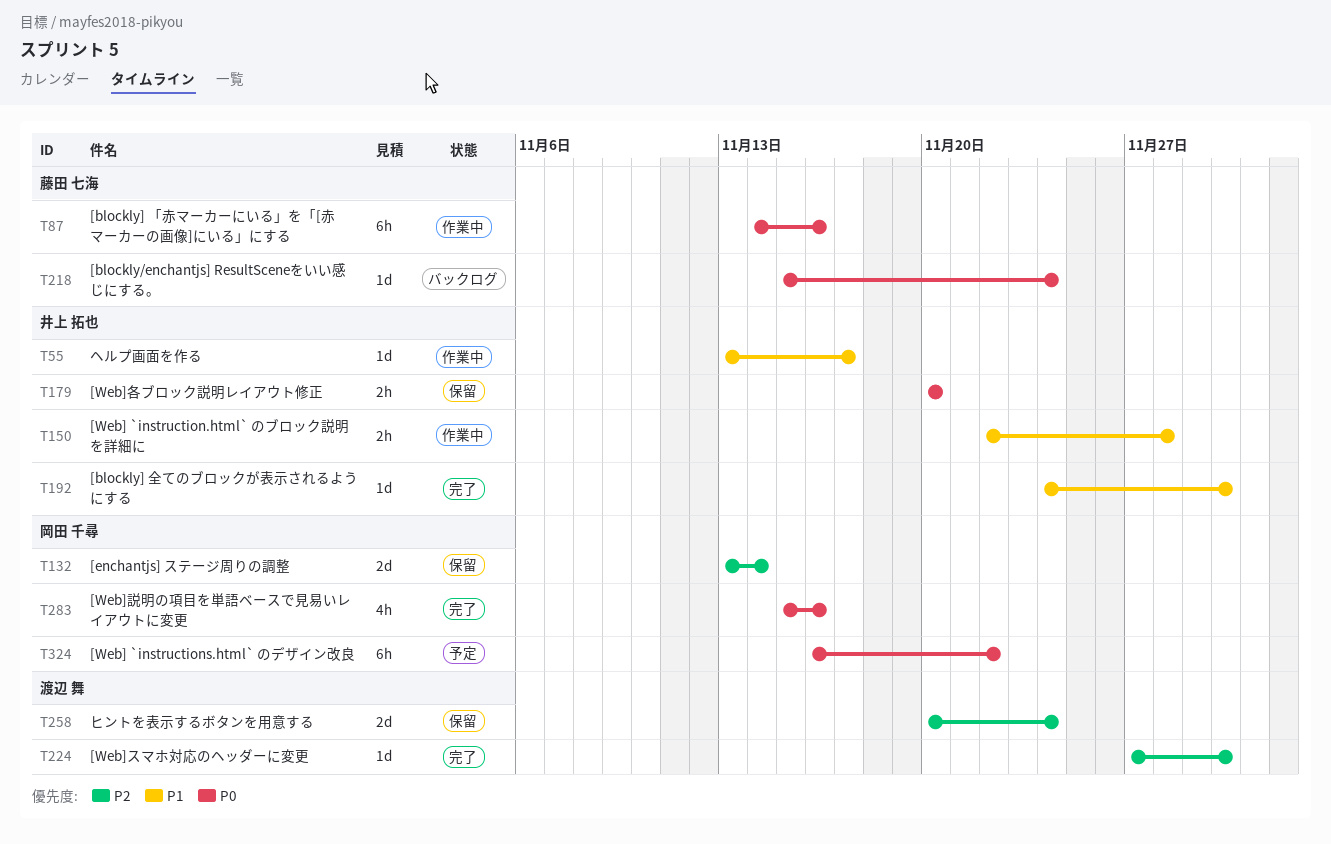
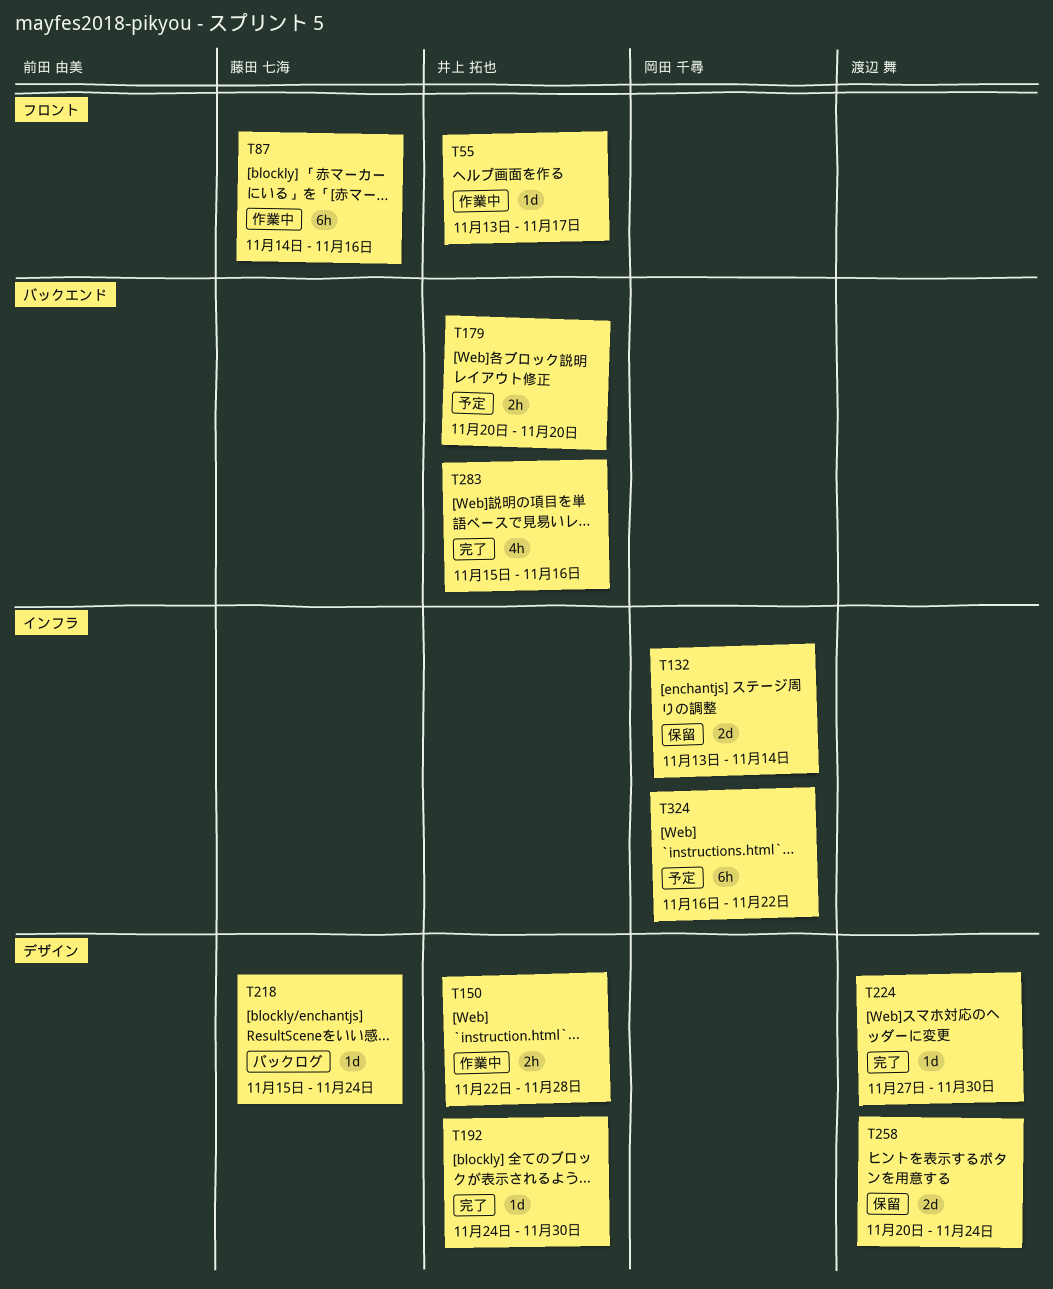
T179, status: 保留 -> 予定
T283, owner: 岡田 千尋 -> 井上 拓也

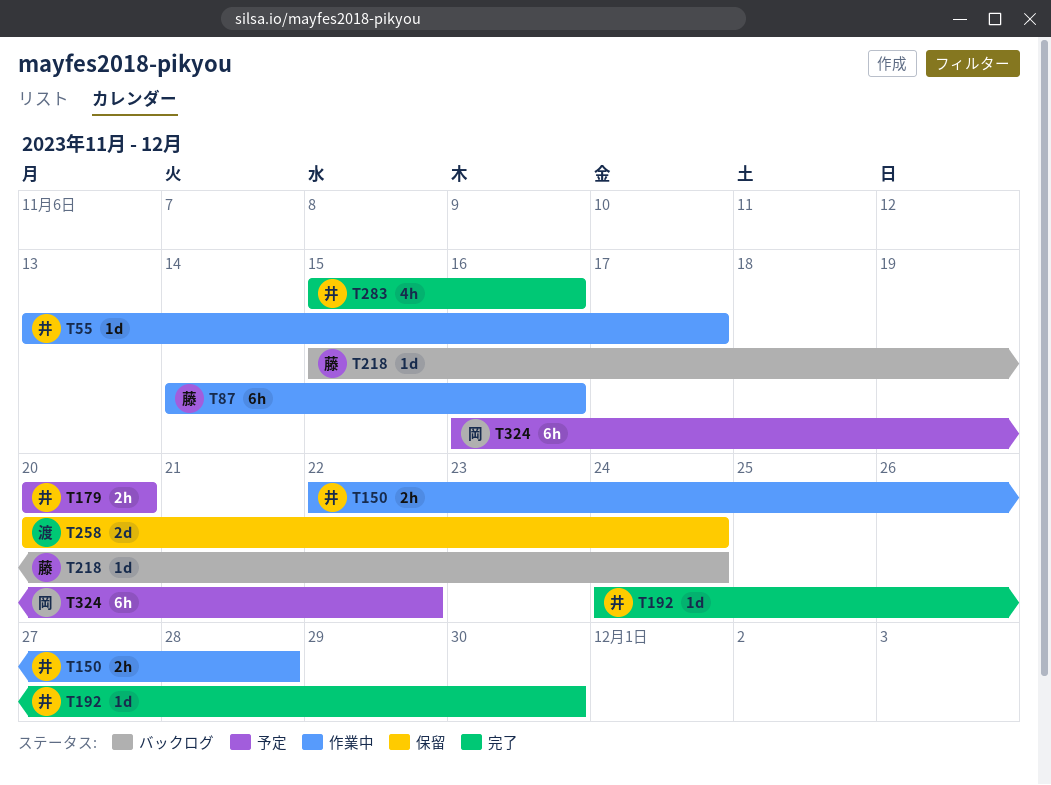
T132: present -> none
T224: present -> none

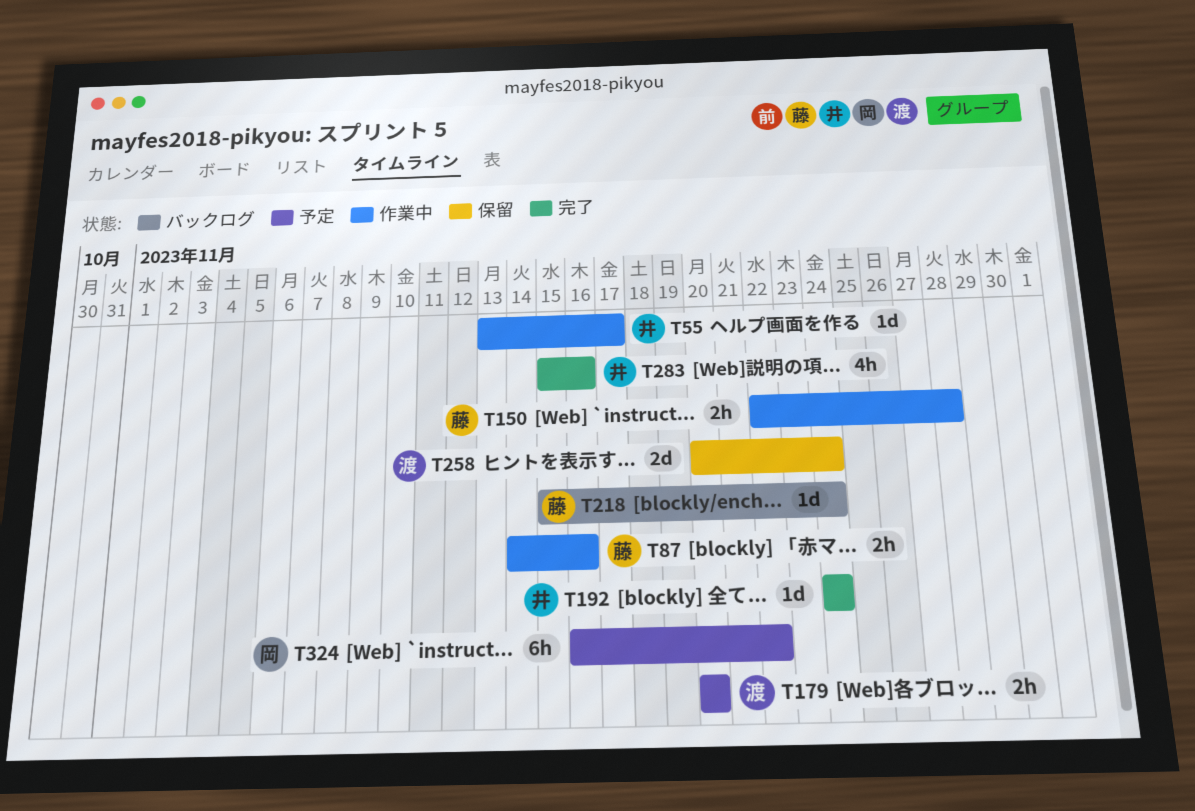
T87, estimate: 6h -> 2h
T150, owner: 井 -> 藤
T179, owner: 井 -> 渡
T192, due: Nov 30 -> Nov 24

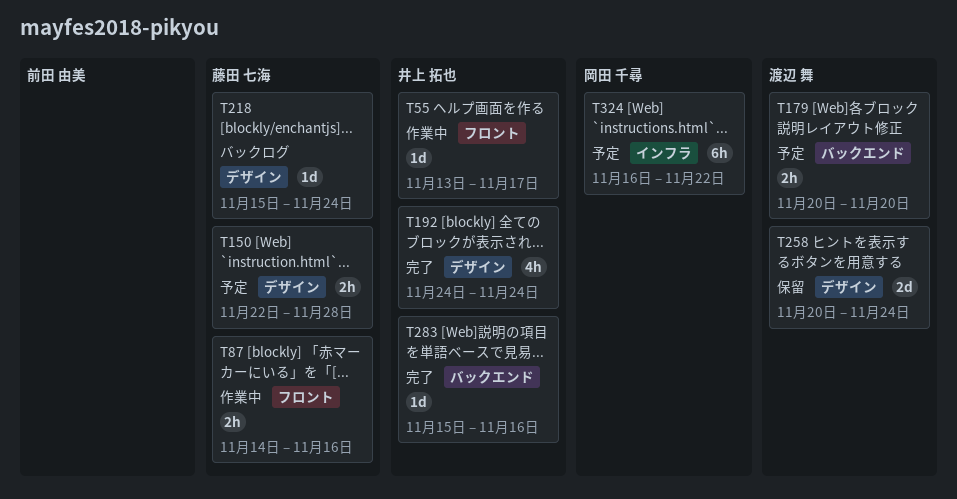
T150, status: 作業中 -> 予定
T192, estimate: 1d -> 4h
T283, estimate: 4h -> 1d

